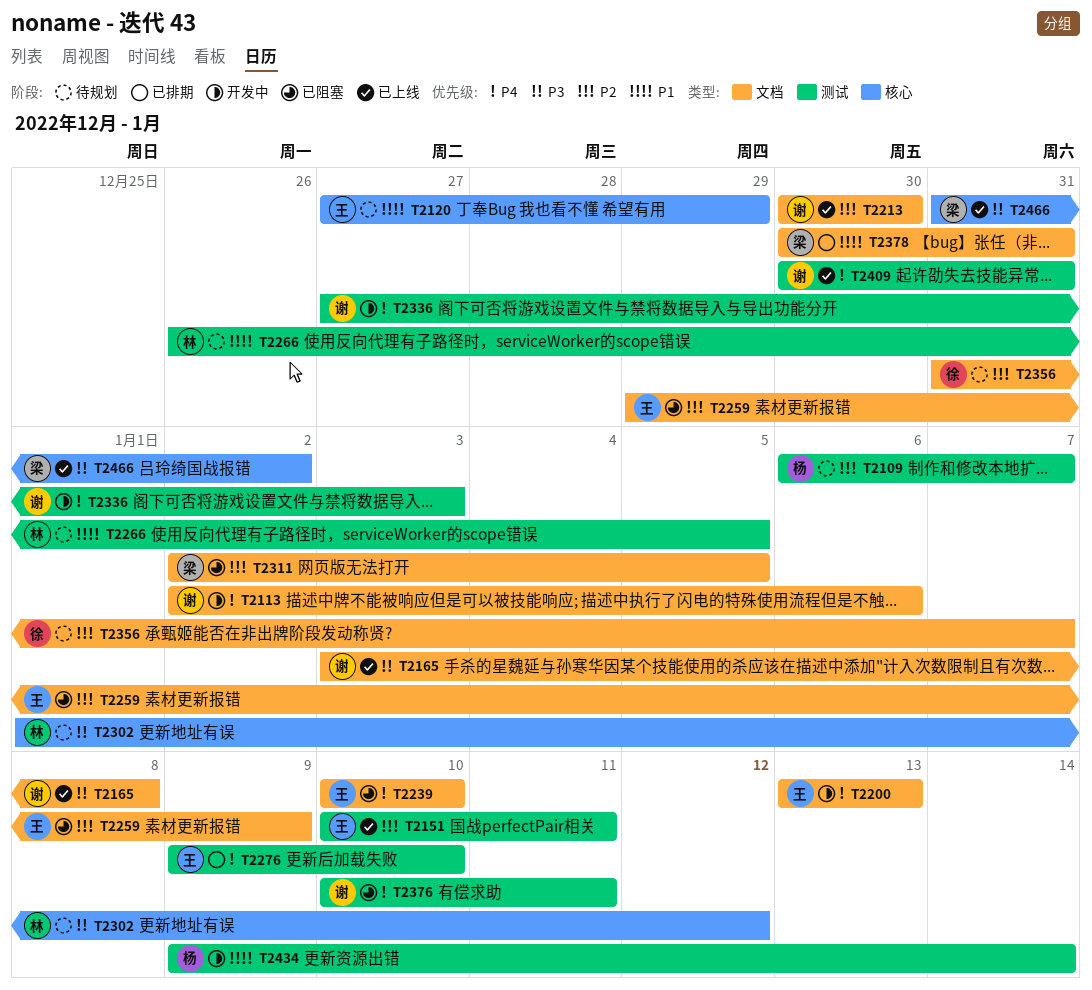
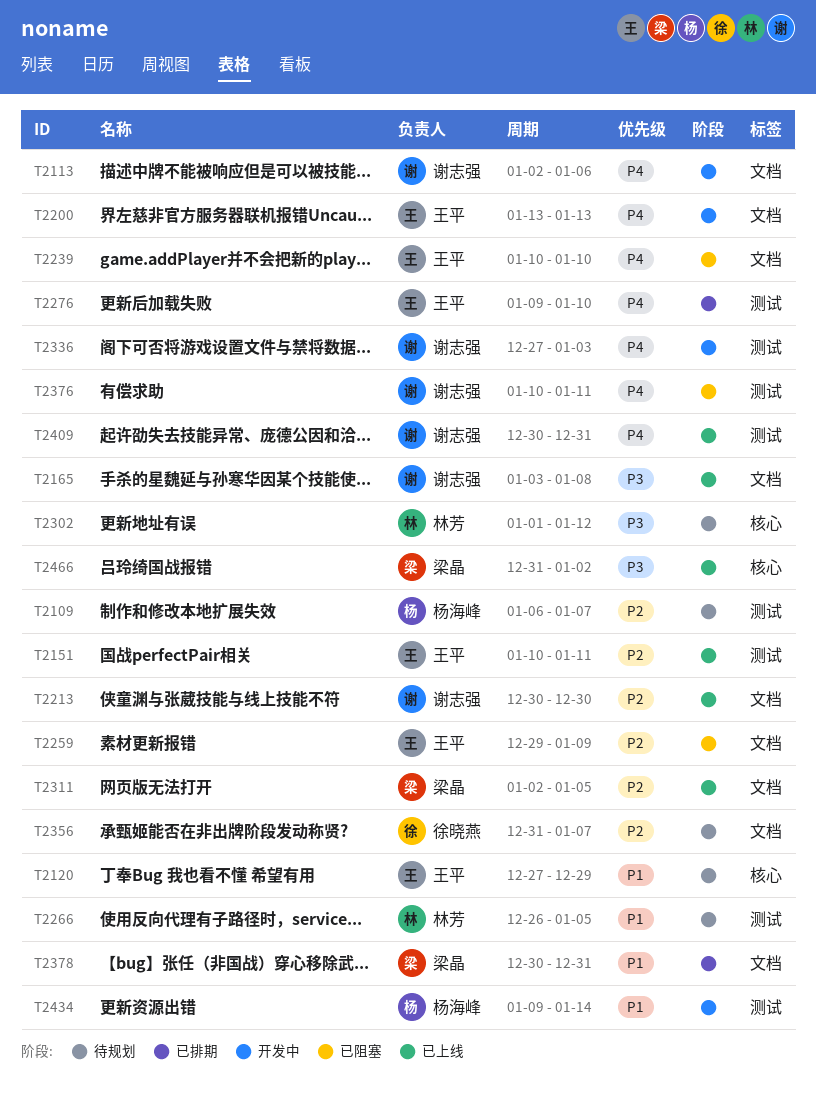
T2311, status: 已阻塞 -> 已上线

